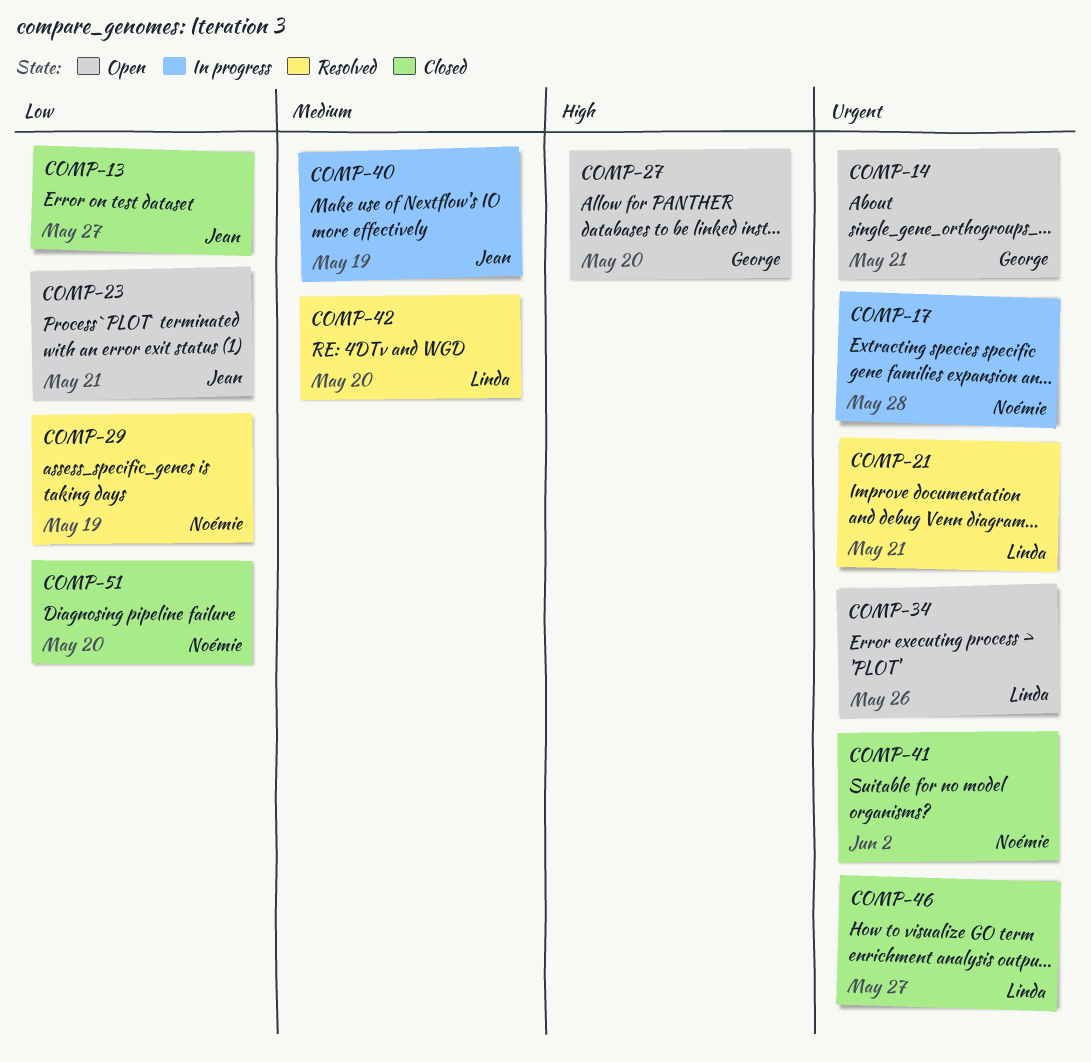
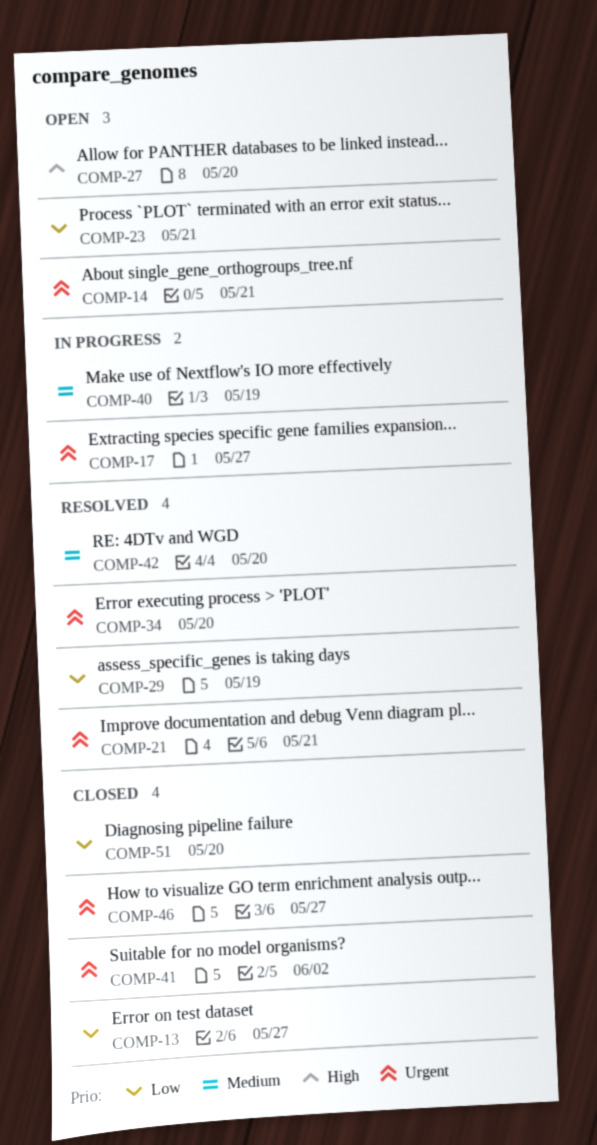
COMP-17, due: May 28 -> May 27
COMP-34, status: Open -> Resolved
COMP-34, due: May 26 -> May 20

